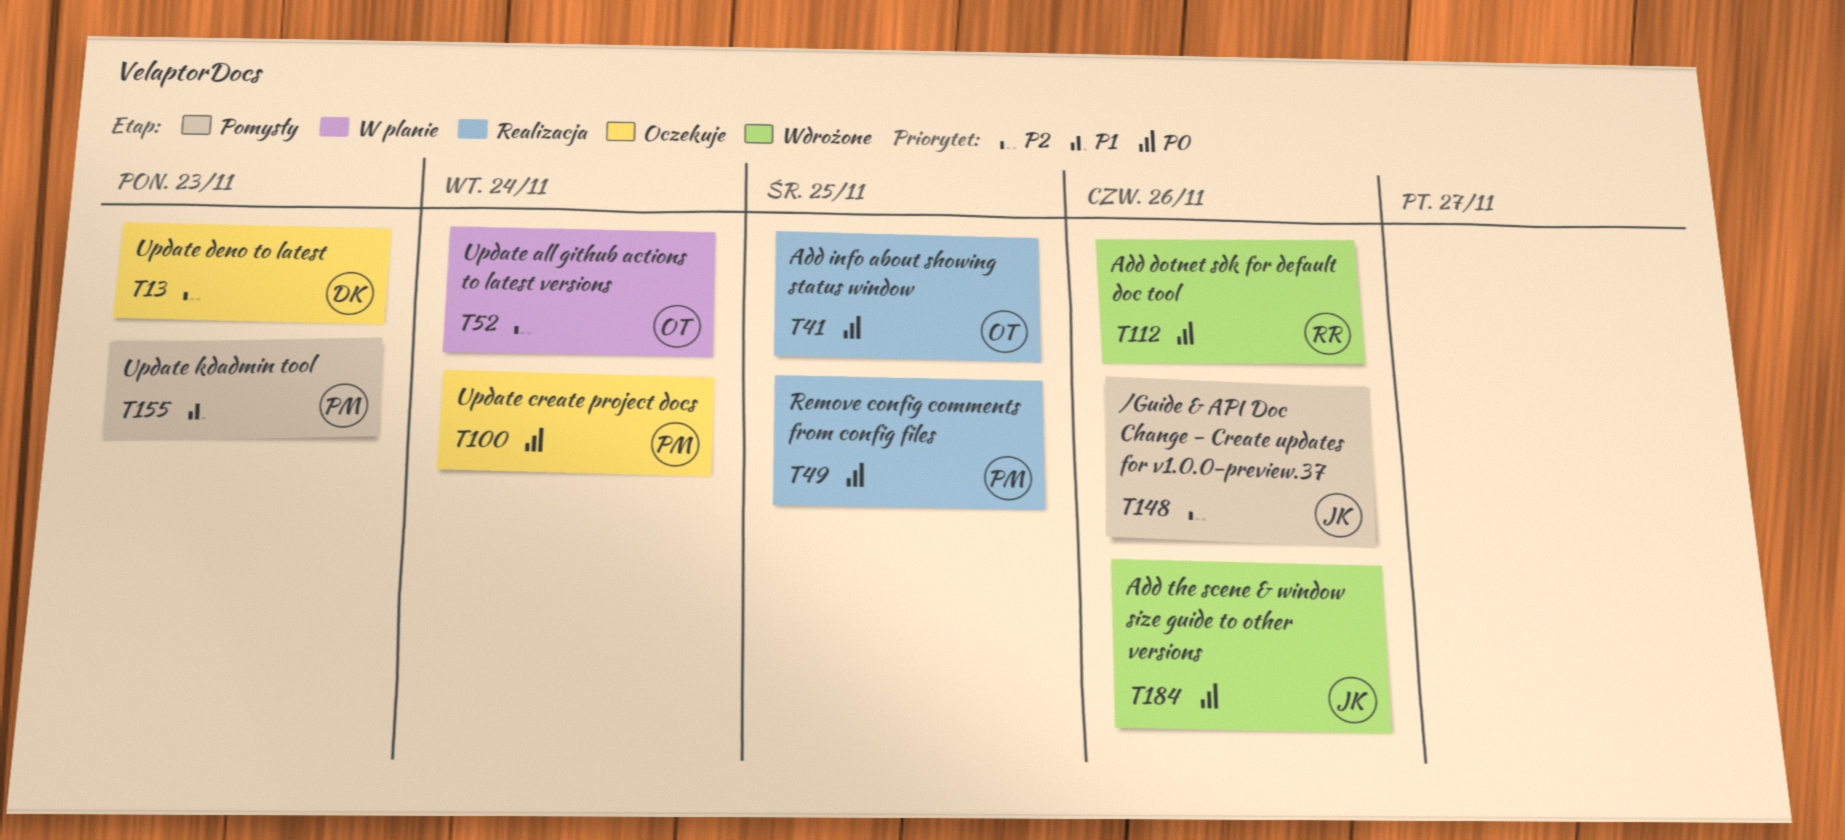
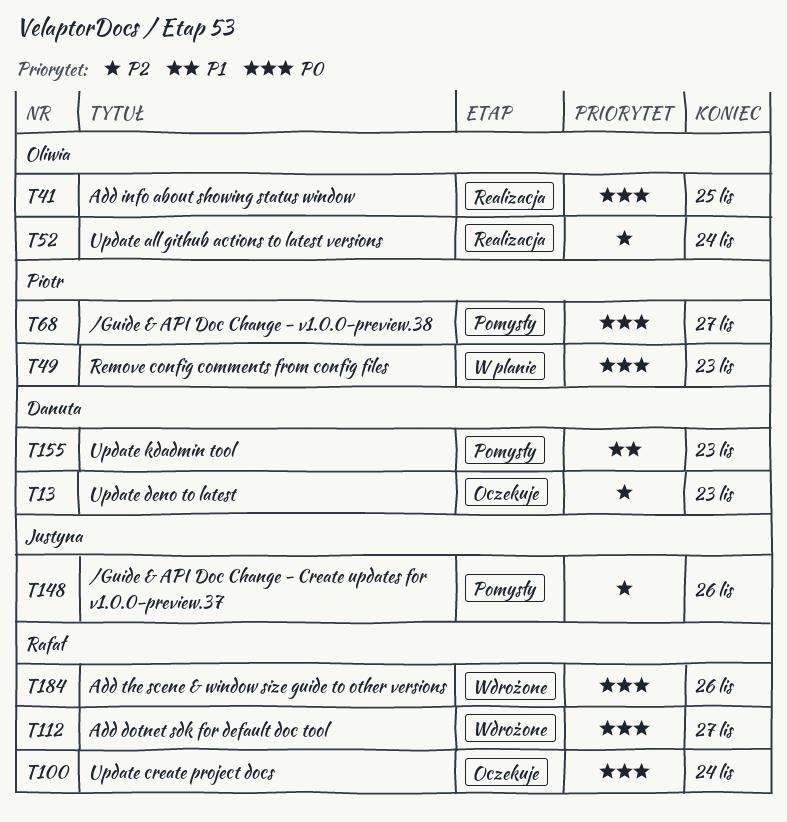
T49, status: Realizacja -> W planie
T49, due: Nov 25 -> Nov 23
T52, status: W planie -> Realizacja
T68: none -> present
T100, owner: Piotr -> Rafał
T112, due: Nov 26 -> Nov 27
T155, owner: Piotr -> Danuta
T184, owner: Justyna -> Rafał

